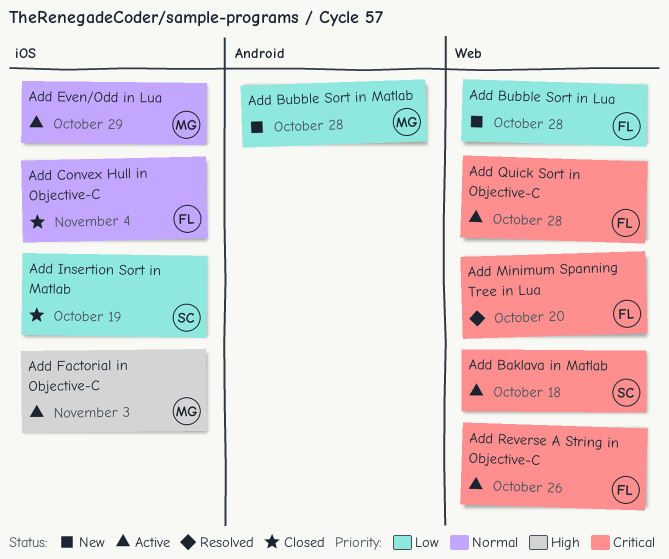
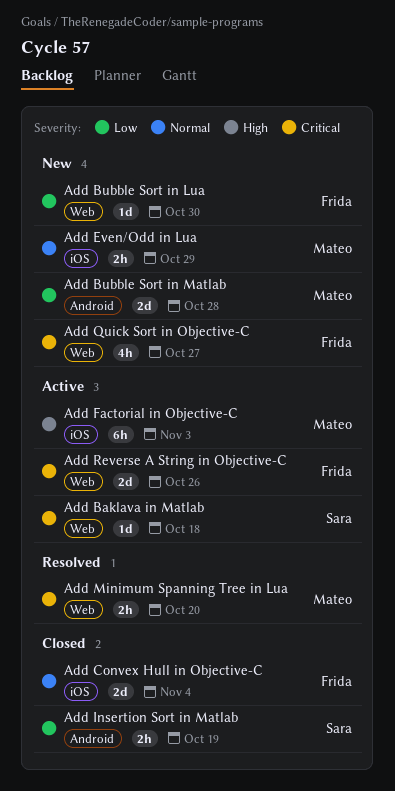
Add Bubble Sort in Lua, due: Oct 28 -> Oct 30
Add Even/Odd in Lua, status: Active -> New
Add Insertion Sort in Matlab, label: iOS -> Android
Add Minimum Spanning Tree in Lua, owner: Frida -> Mateo
Add Quick Sort in Objective-C, status: Active -> New
Add Quick Sort in Objective-C, due: Oct 28 -> Oct 27

